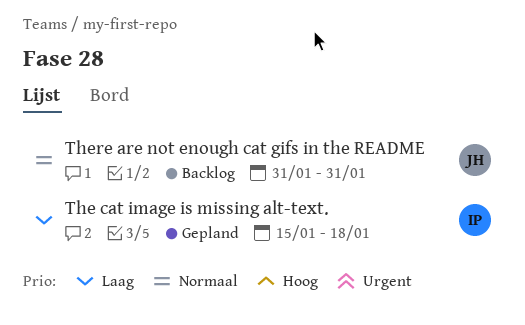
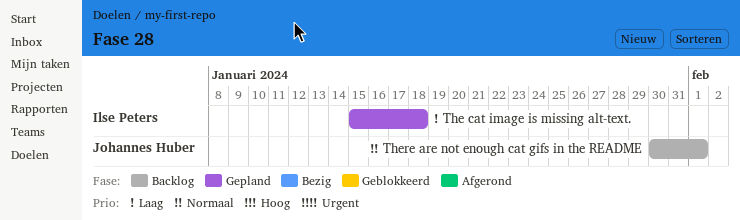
There are not enough cat gifs in the README, start: Jan 31 -> Jan 30
There are not enough cat gifs in the README, due: Jan 31 -> Feb 1

